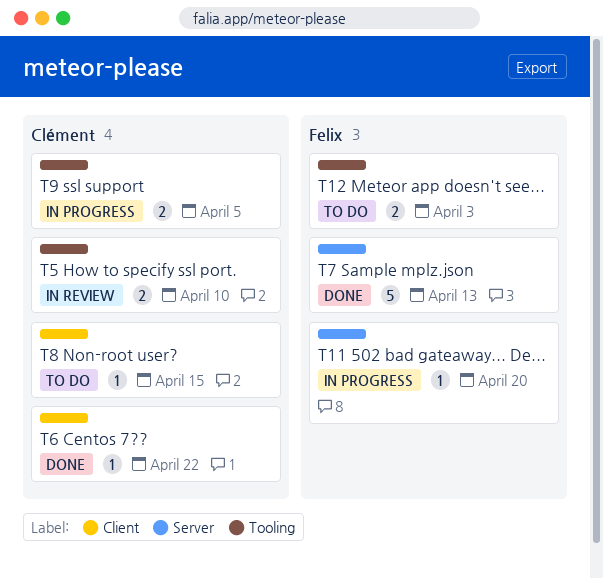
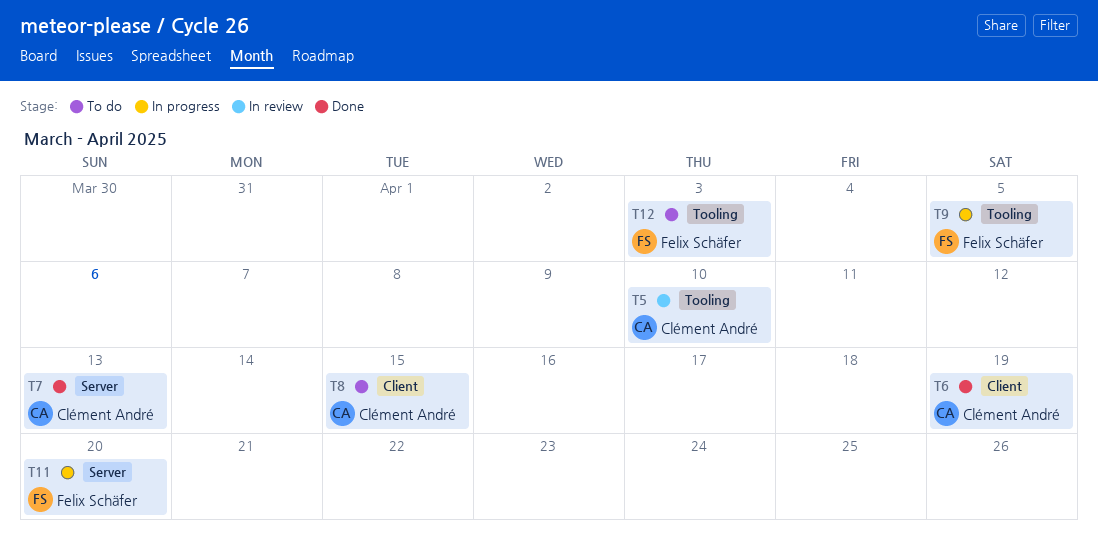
T6, due: Apr 22 -> Apr 19
T7, owner: Felix Schäfer -> Clément André
T9, owner: Clément André -> Felix Schäfer

